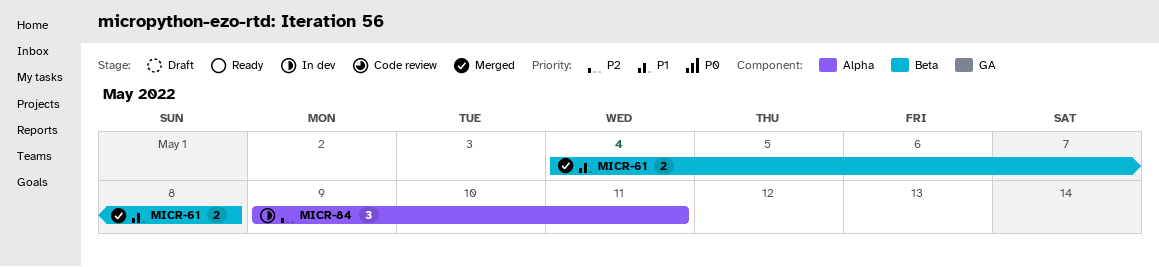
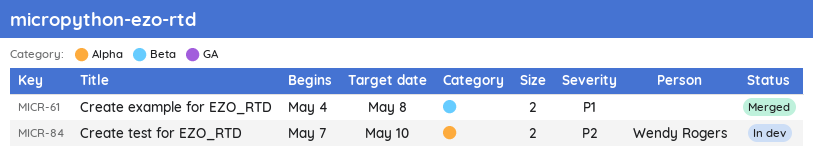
MICR-84, estimate: 3 -> 2
MICR-84, start: May 9 -> May 7
MICR-84, due: May 11 -> May 10

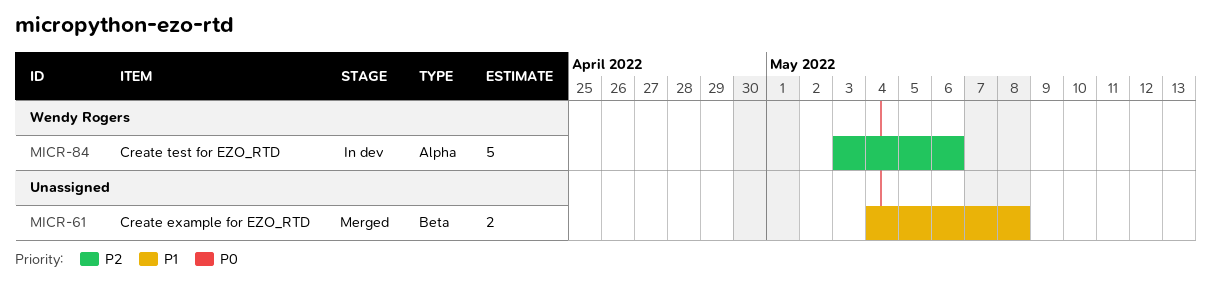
MICR-84, estimate: 2 -> 5
MICR-84, start: May 7 -> May 3
MICR-84, due: May 10 -> May 6

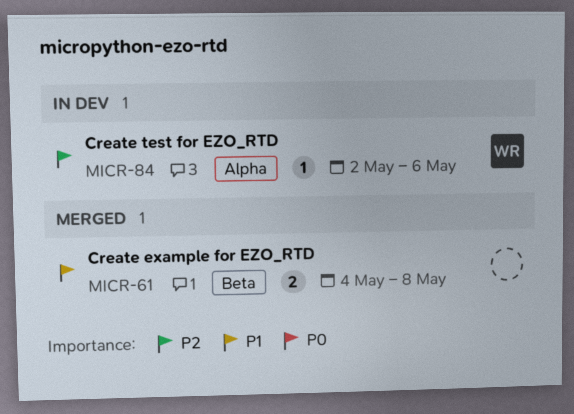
MICR-84, estimate: 5 -> 1
MICR-84, start: May 3 -> May 2

